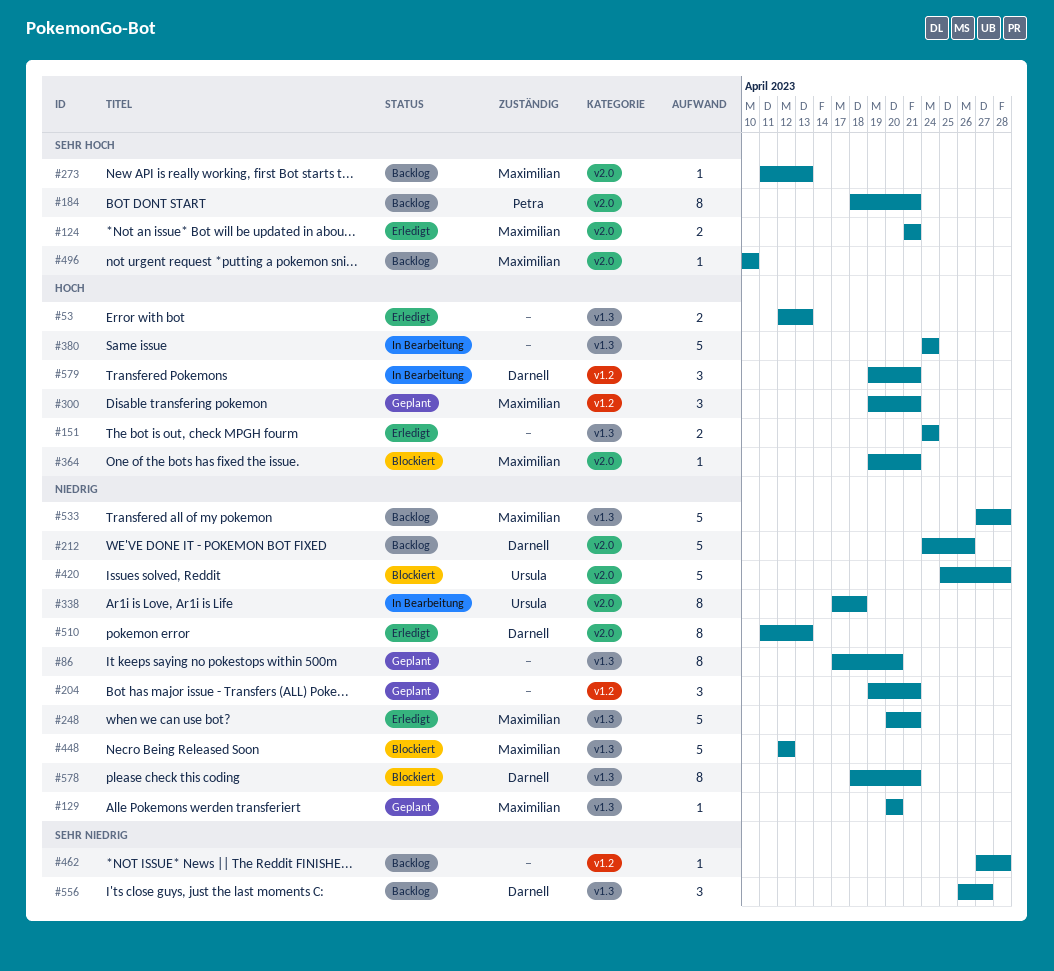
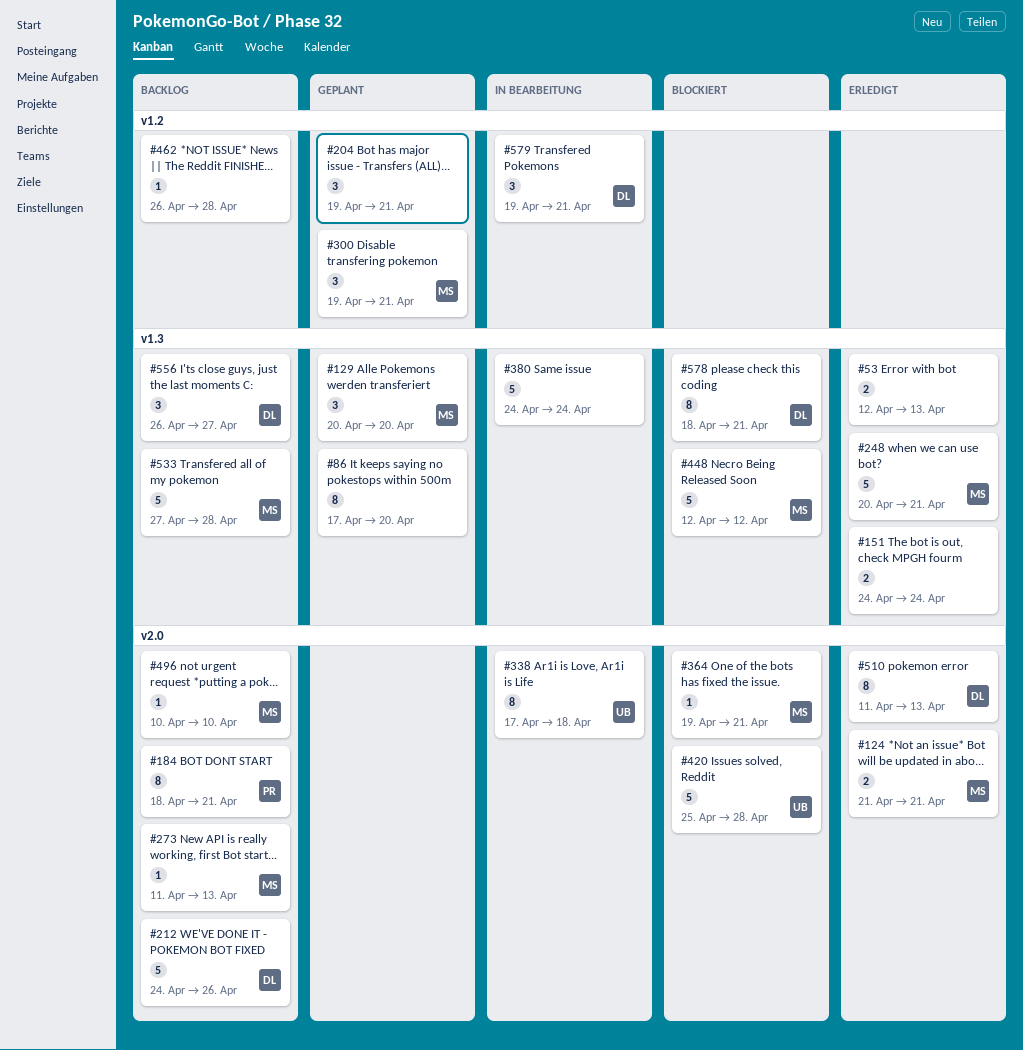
#129, estimate: 1 -> 3
#462, start: Apr 27 -> Apr 26

